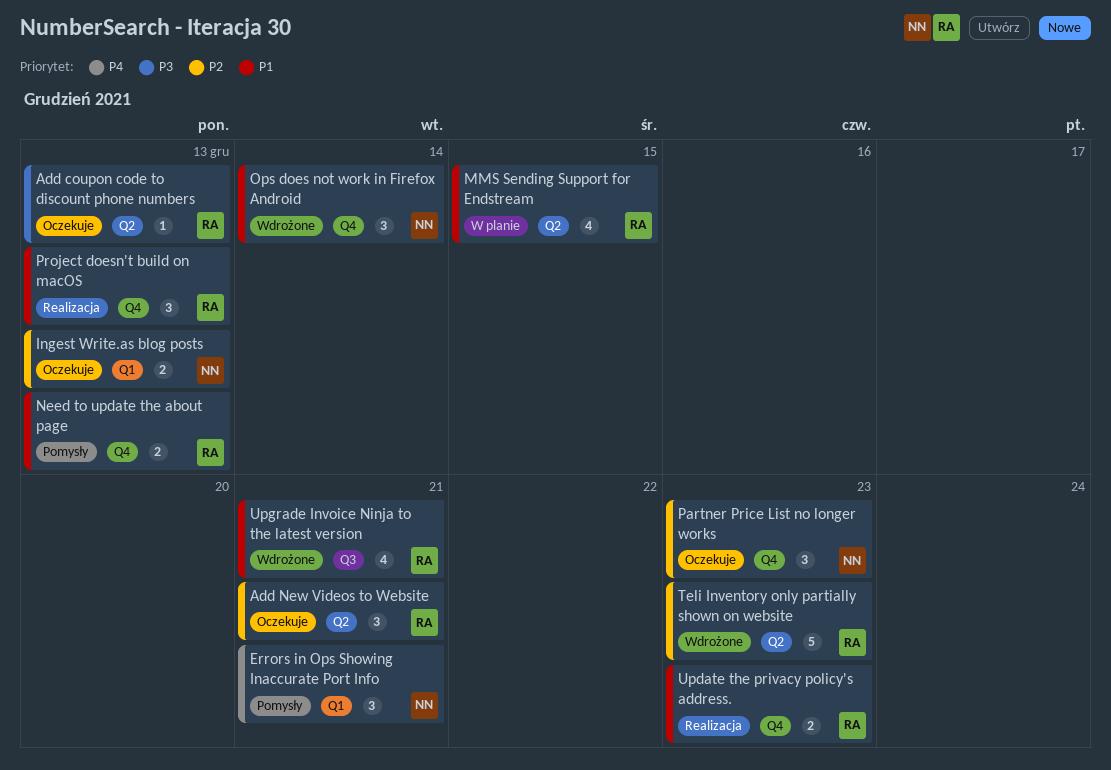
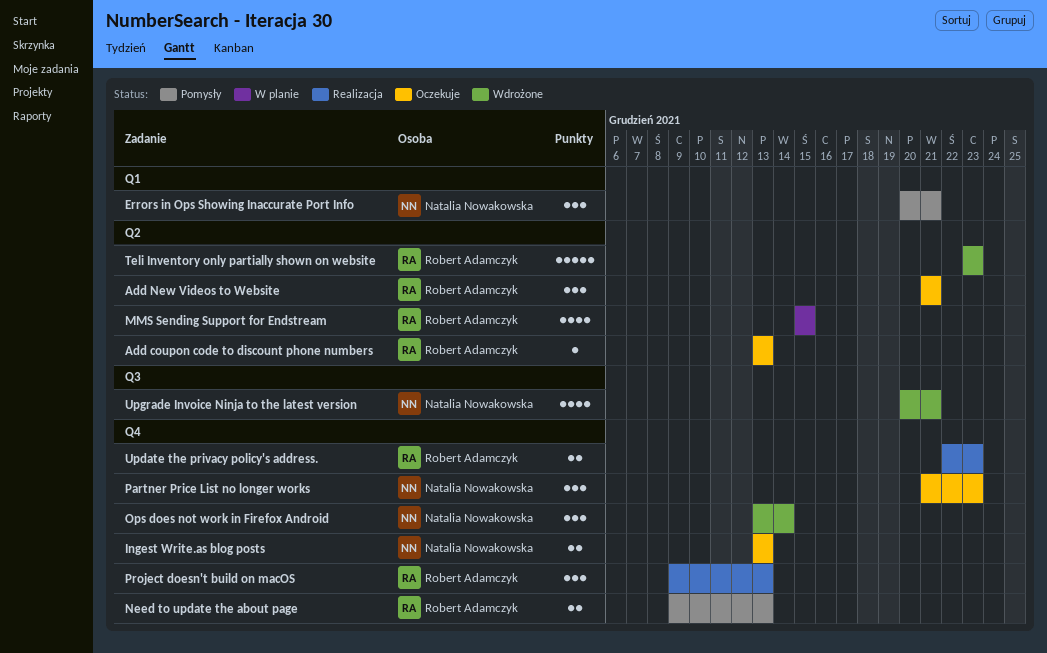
Ingest Write.as blog posts, label: Q1 -> Q4
Upgrade Invoice Ninja to the latest version, owner: Robert Adamczyk -> Natalia Nowakowska

